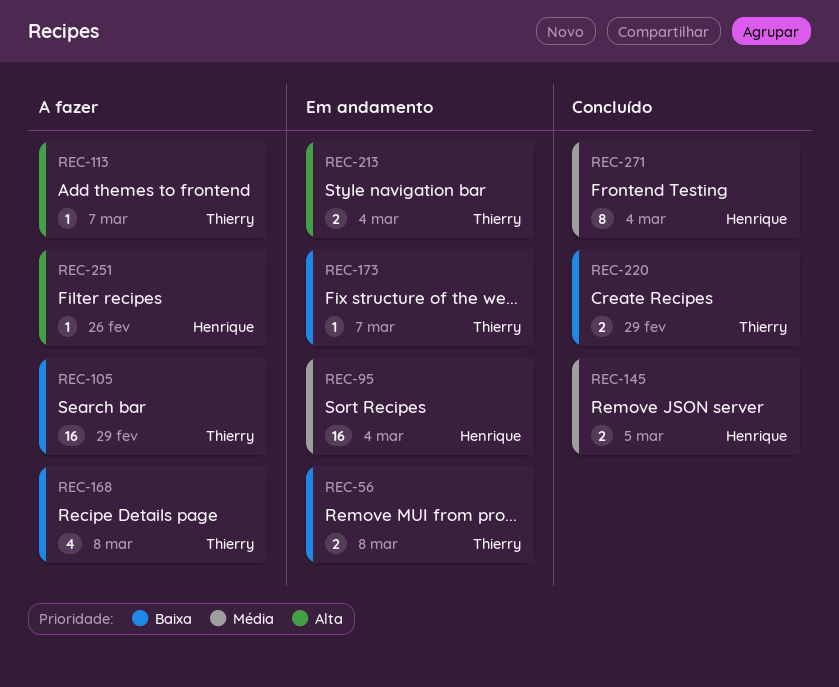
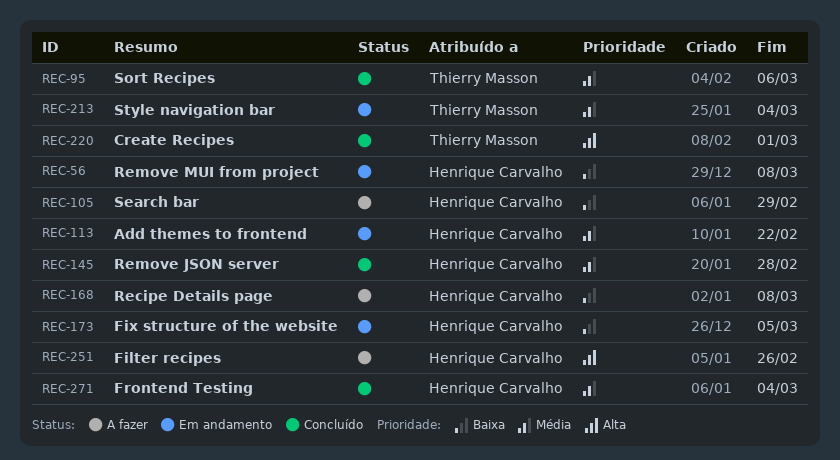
REC-56, owner: Thierry Masson -> Henrique Carvalho
REC-95, status: Em andamento -> Concluído
REC-95, owner: Henrique Carvalho -> Thierry Masson
REC-95, due: Mar 4 -> Mar 6
REC-105, owner: Thierry Masson -> Henrique Carvalho
REC-113, status: A fazer -> Em andamento
REC-113, owner: Thierry Masson -> Henrique Carvalho
REC-113, priority: Alta -> Média
REC-113, due: Mar 7 -> Feb 22
REC-145, due: Mar 5 -> Feb 28
REC-168, owner: Thierry Masson -> Henrique Carvalho
REC-173, owner: Thierry Masson -> Henrique Carvalho
REC-173, due: Mar 7 -> Mar 5
REC-213, priority: Alta -> Média
REC-220, priority: Baixa -> Alta
REC-220, due: Feb 29 -> Mar 1

